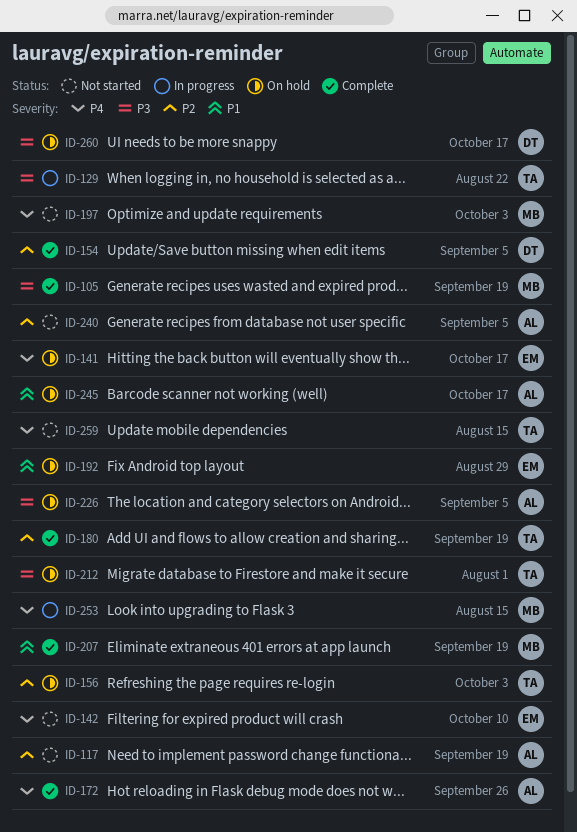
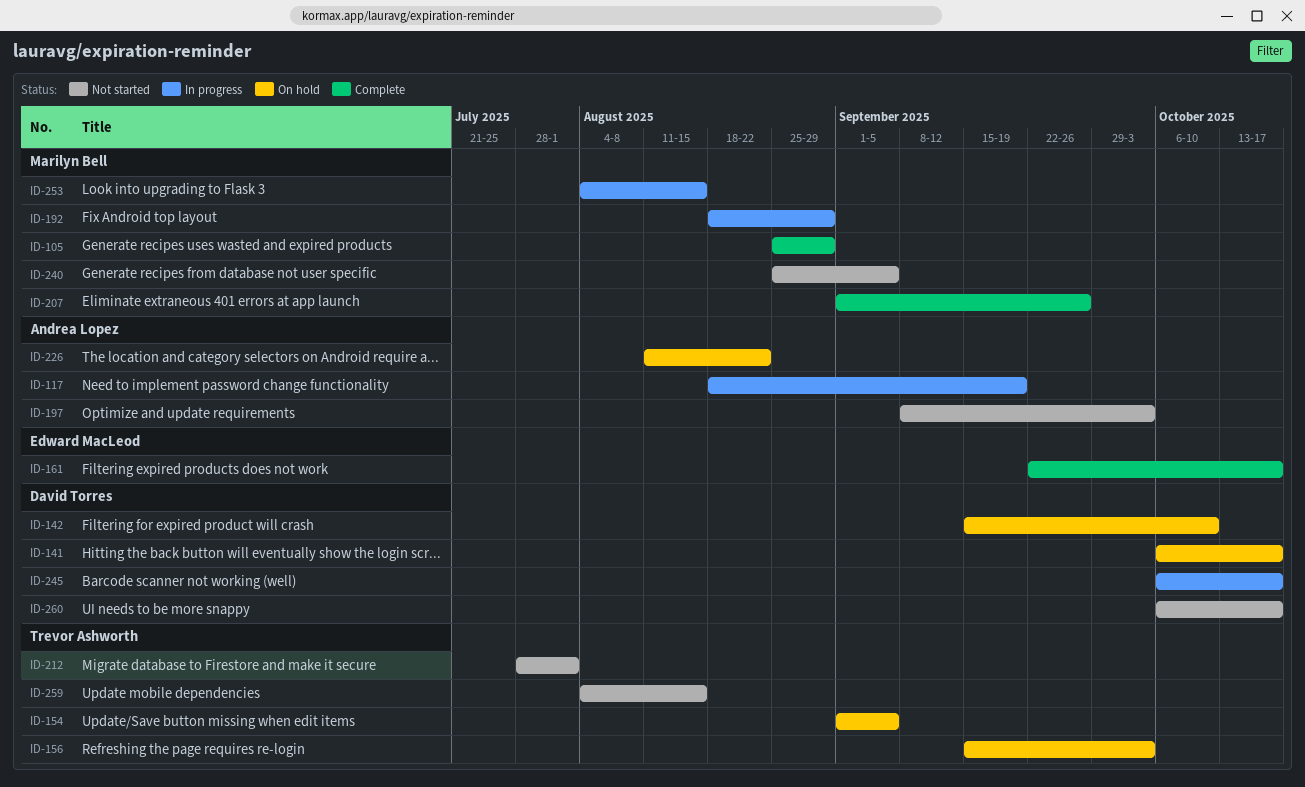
ID-105, due: Sep 19 -> Aug 29
ID-117, status: Not started -> In progress
ID-129: present -> none
ID-141, owner: Edward MacLeod -> David Torres
ID-142, status: Not started -> On hold
ID-142, owner: Edward MacLeod -> David Torres
ID-154, status: Complete -> On hold
ID-154, owner: David Torres -> Trevor Ashworth
ID-161: none -> present
ID-172: present -> none
ID-180: present -> none
ID-192, status: On hold -> In progress
ID-192, owner: Edward MacLeod -> Marilyn Bell
ID-197, owner: Marilyn Bell -> Andrea Lopez
ID-207, due: Sep 19 -> Sep 26
ID-212, status: On hold -> Not started
ID-226, due: Sep 5 -> Aug 22
ID-240, owner: Andrea Lopez -> Marilyn Bell
ID-245, status: On hold -> In progress
ID-245, owner: Andrea Lopez -> David Torres
ID-260, status: On hold -> Not started

